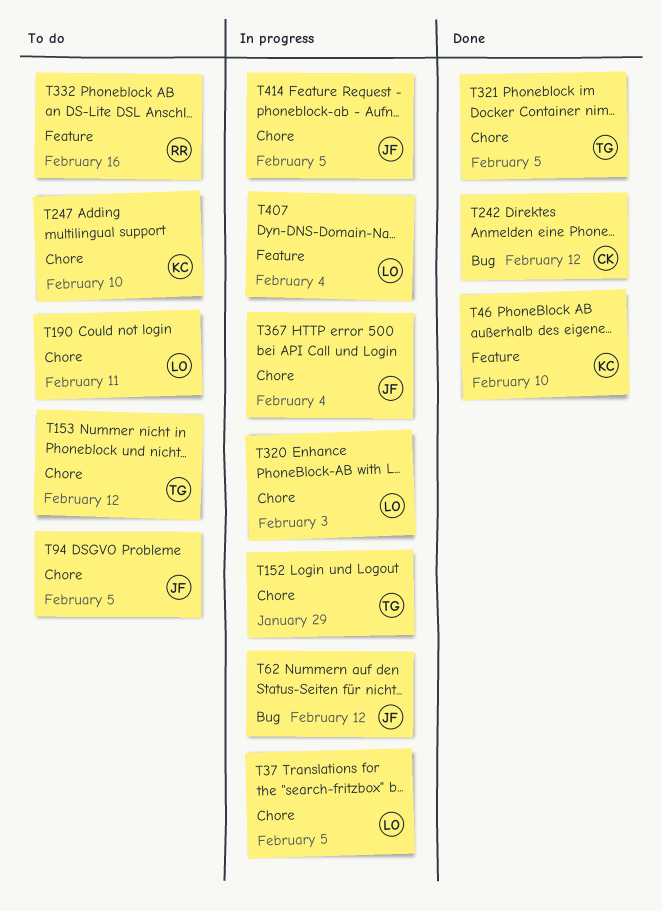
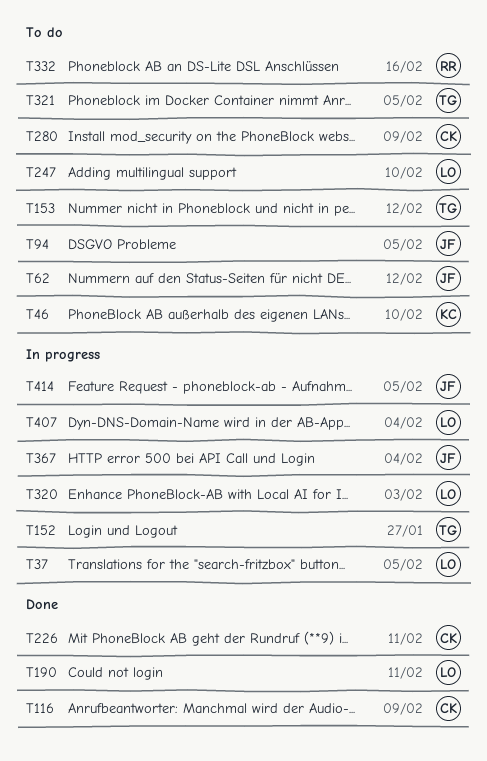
T46, status: Done -> To do
T62, status: In progress -> To do
T116: none -> present
T152, due: Jan 29 -> Jan 27
T190, status: To do -> Done
T226: none -> present
T242: present -> none
T247, owner: KC -> LO
T280: none -> present
T321, status: Done -> To do

